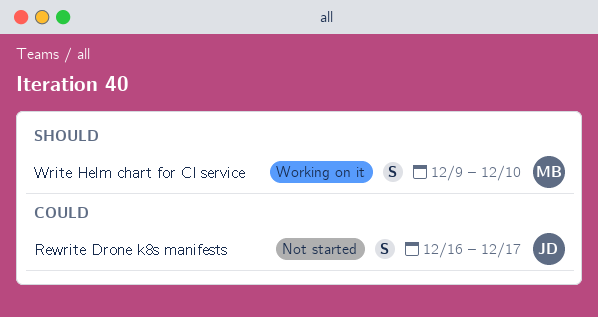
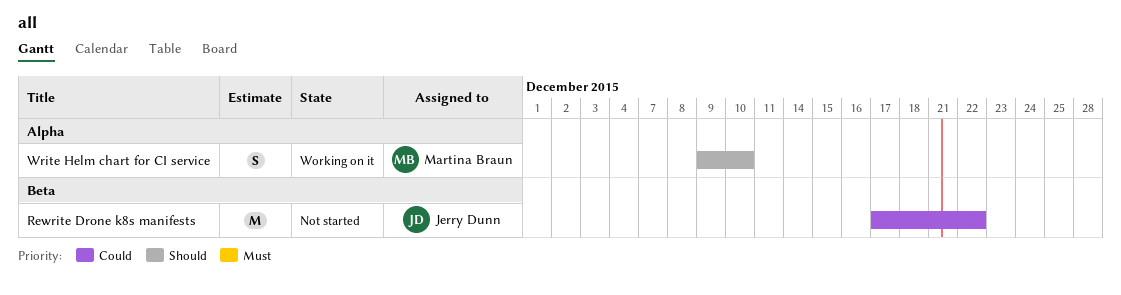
Rewrite Drone k8s manifests, estimate: S -> M
Rewrite Drone k8s manifests, start: Dec 16 -> Dec 17
Rewrite Drone k8s manifests, due: Dec 17 -> Dec 22

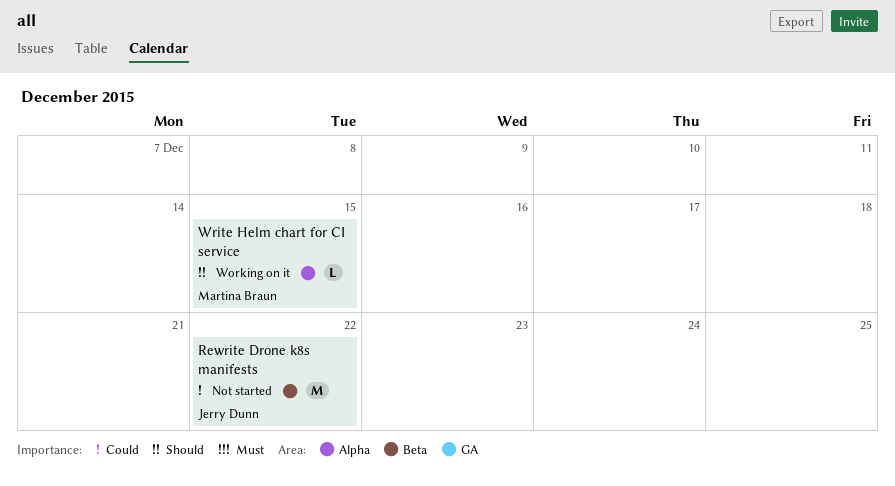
Write Helm chart for CI service, estimate: S -> L
Write Helm chart for CI service, due: Dec 10 -> Dec 15

